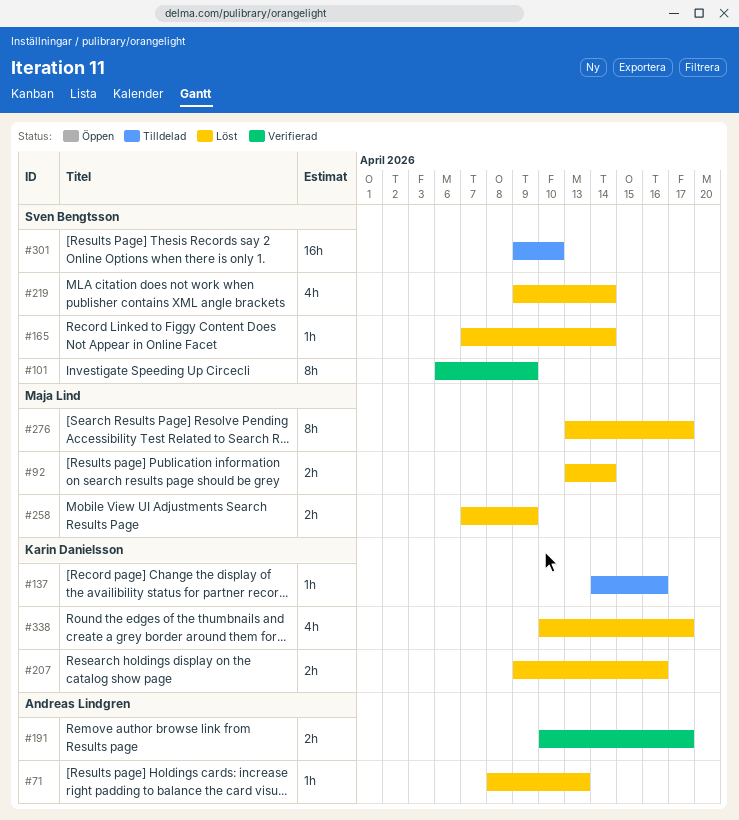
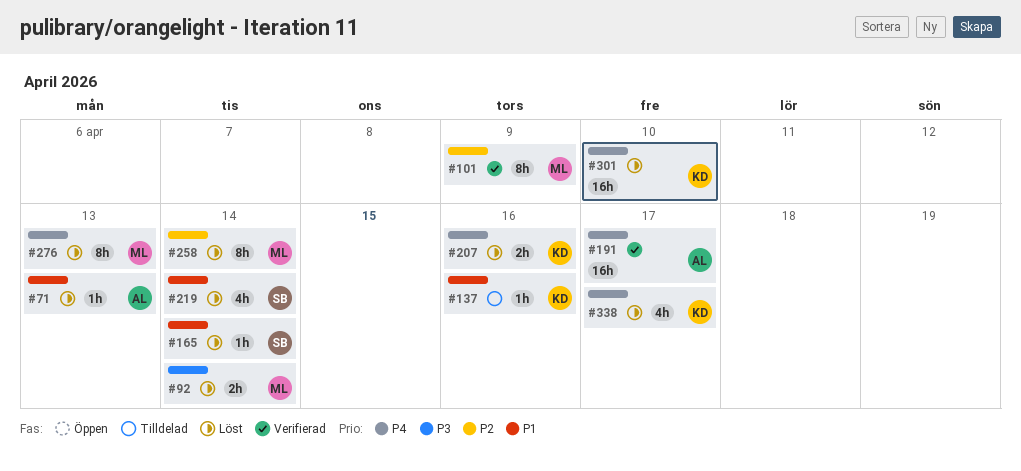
#101, owner: Sven Bengtsson -> Maja Lind
#191, estimate: 2h -> 16h
#258, estimate: 2h -> 8h
#258, due: Apr 9 -> Apr 14
#276, due: Apr 17 -> Apr 13
#301, status: Tilldelad -> Löst
#301, owner: Sven Bengtsson -> Karin Danielsson

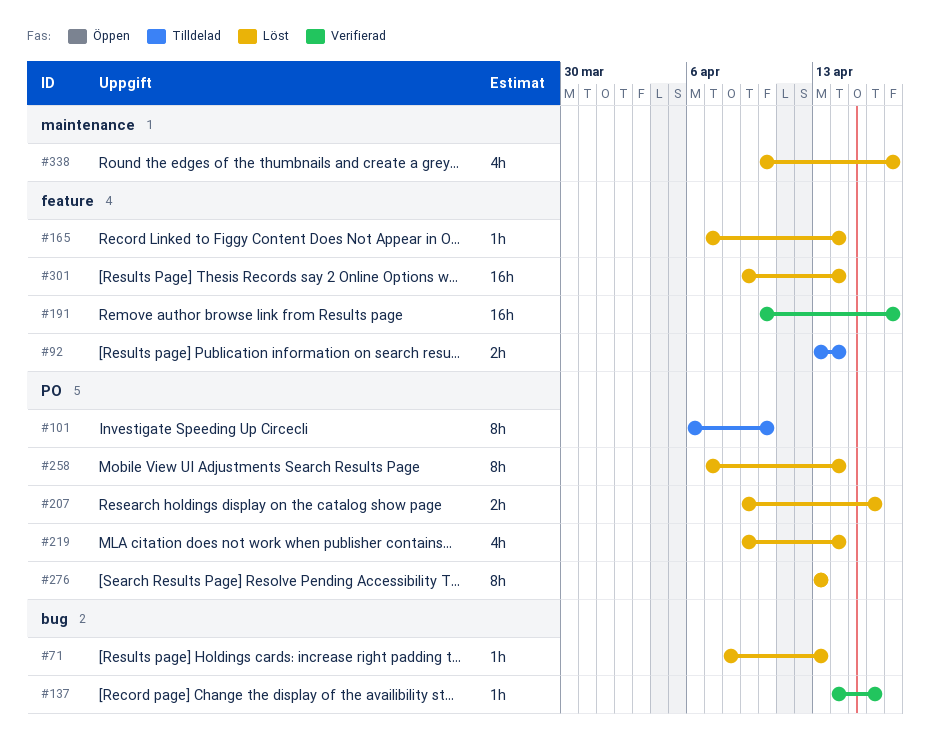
#92, status: Löst -> Tilldelad
#101, status: Verifierad -> Tilldelad
#101, due: Apr 9 -> Apr 10
#137, status: Tilldelad -> Verifierad
#301, due: Apr 10 -> Apr 14

